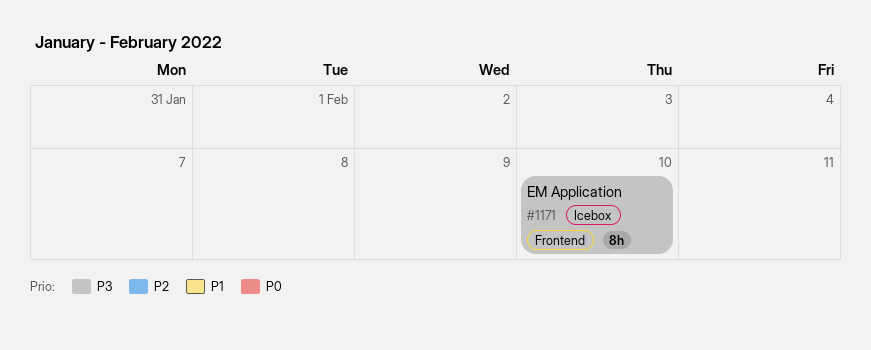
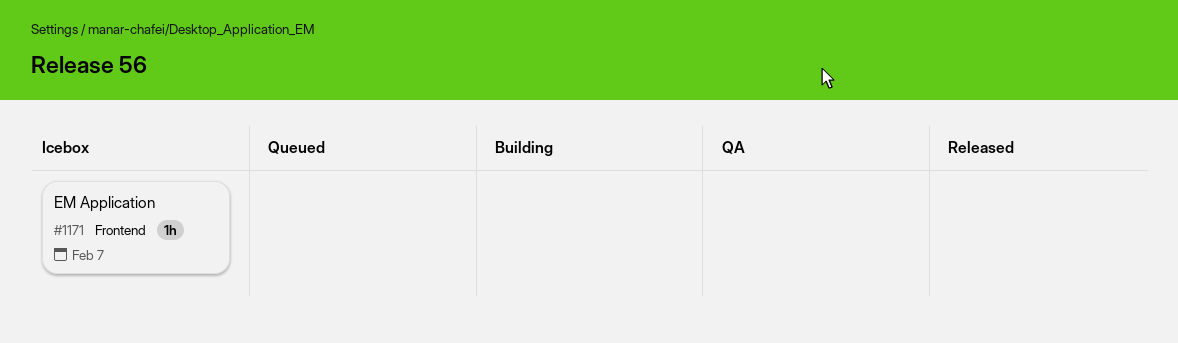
#1171, estimate: 8h -> 1h
#1171, due: Feb 10 -> Feb 7

